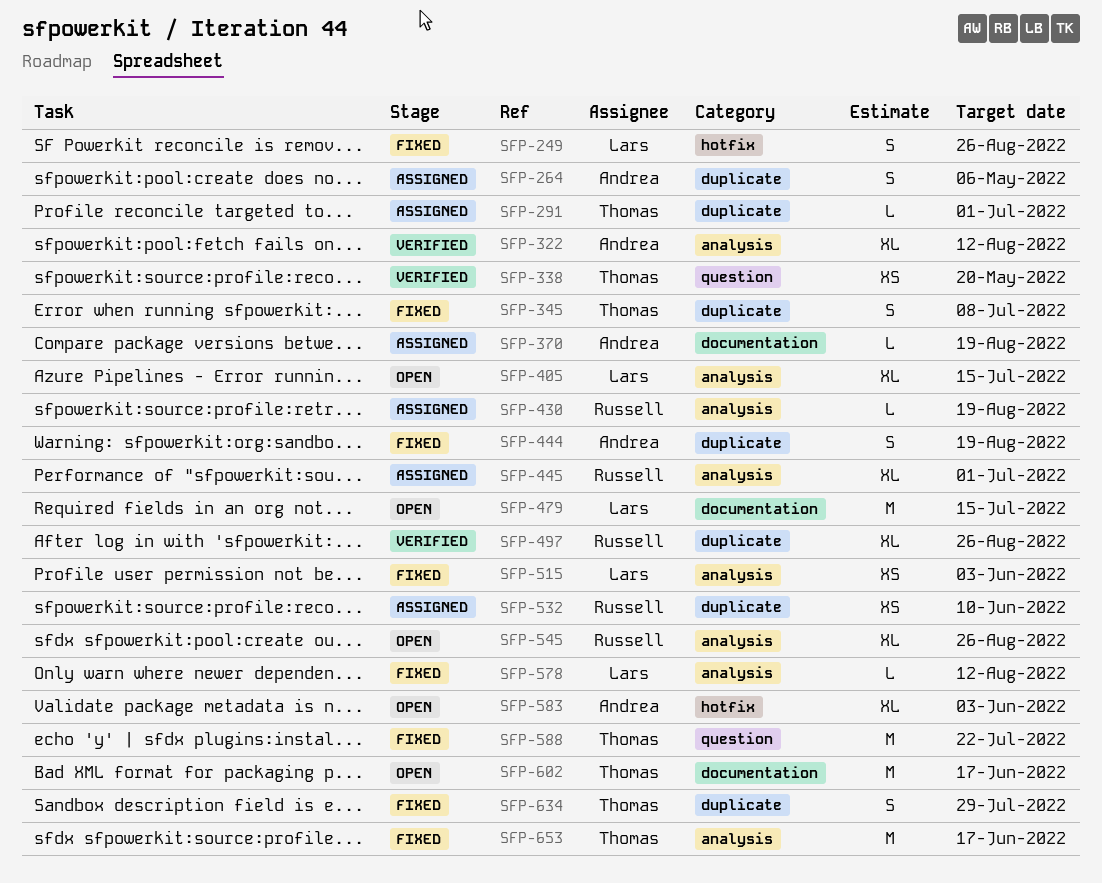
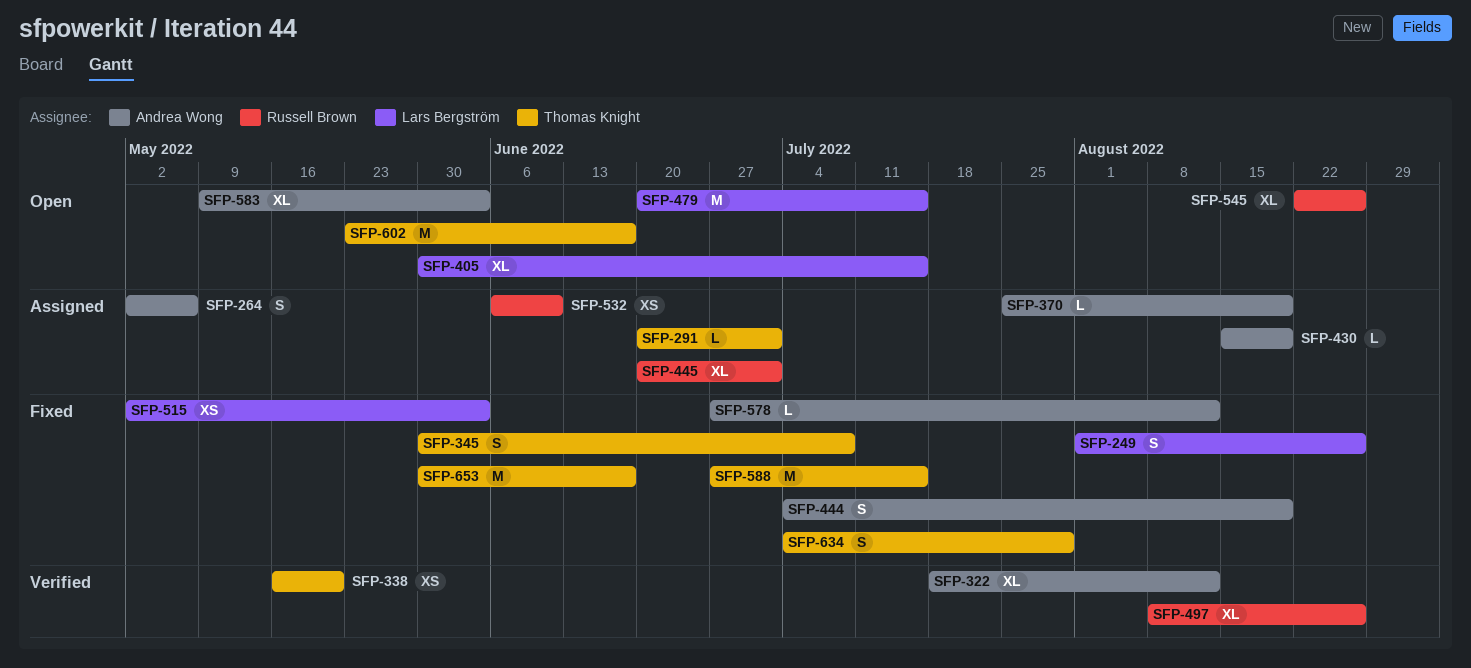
SFP-430, owner: Russell Brown -> Andrea Wong
SFP-578, owner: Lars Bergström -> Andrea Wong
SFP-588, due: Jul 22 -> Jul 15

